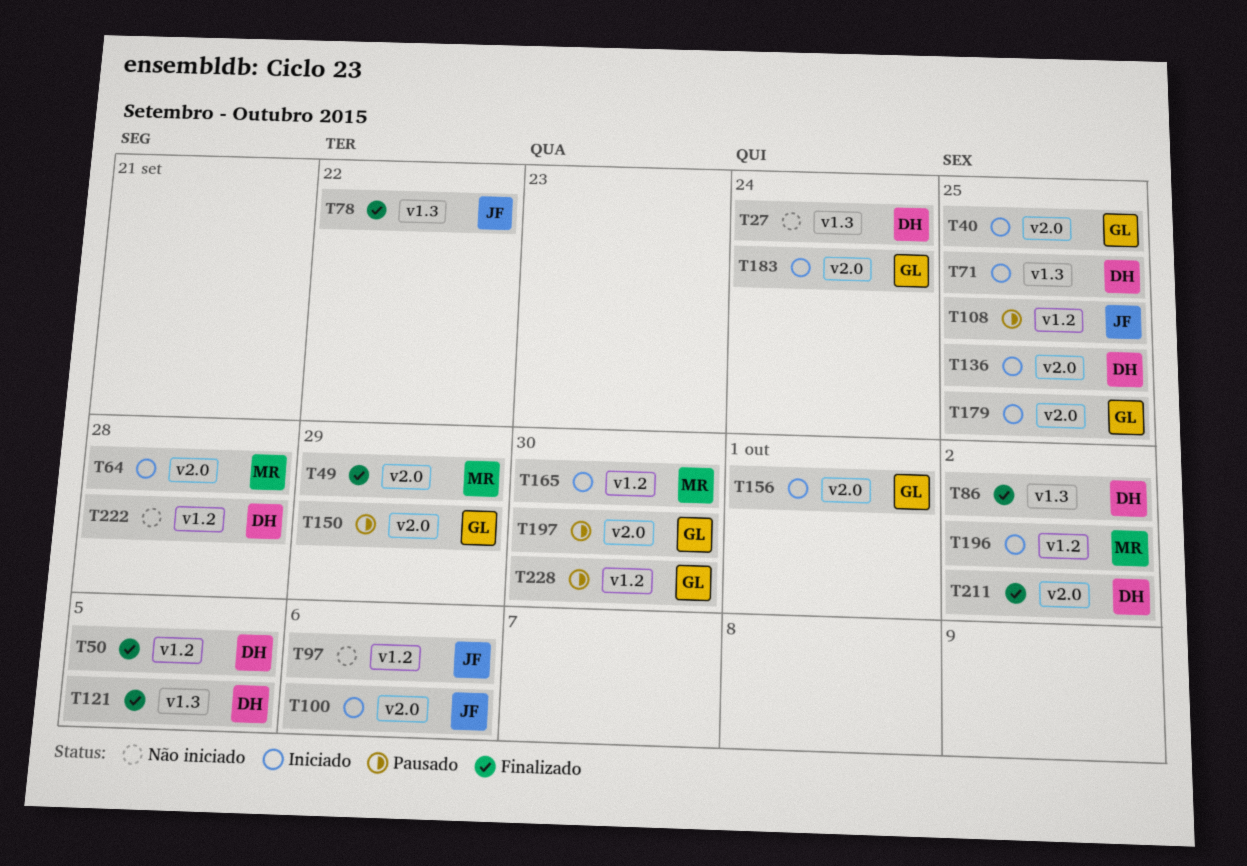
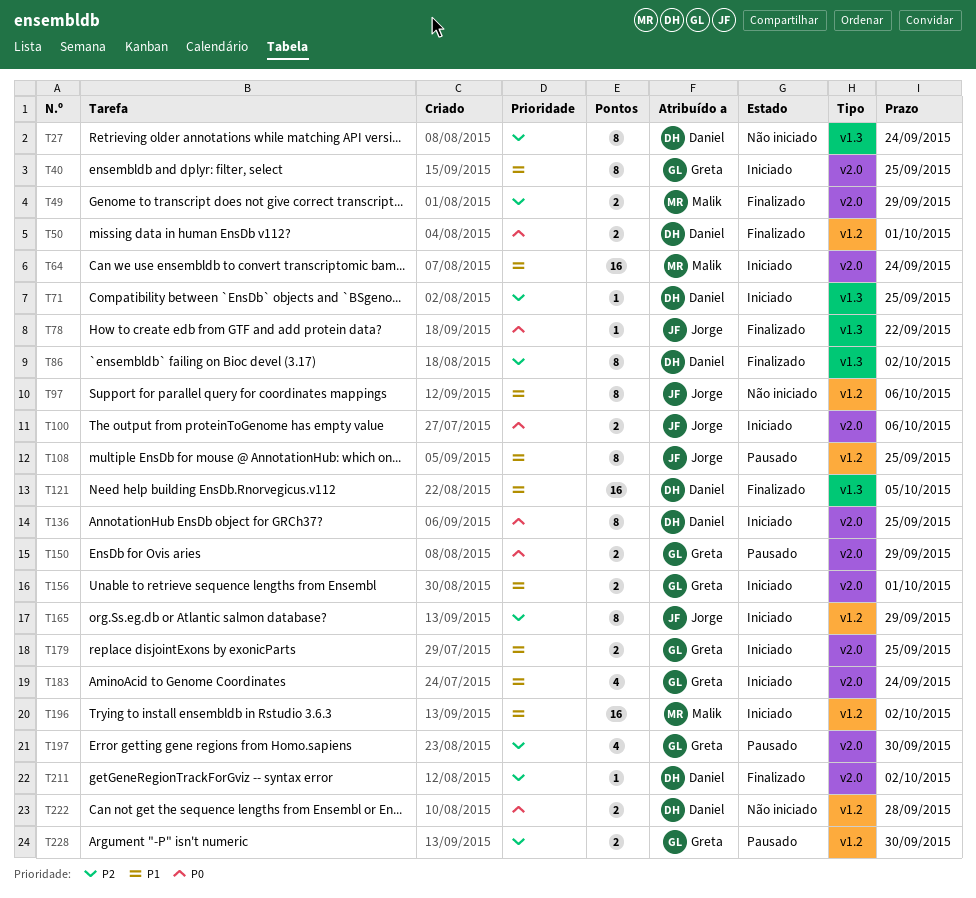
T50, due: Oct 5 -> Oct 1
T64, due: Sep 28 -> Sep 24
T165, owner: Malik -> Jorge
T165, due: Sep 30 -> Sep 29

